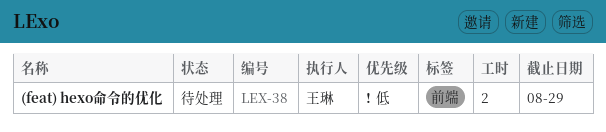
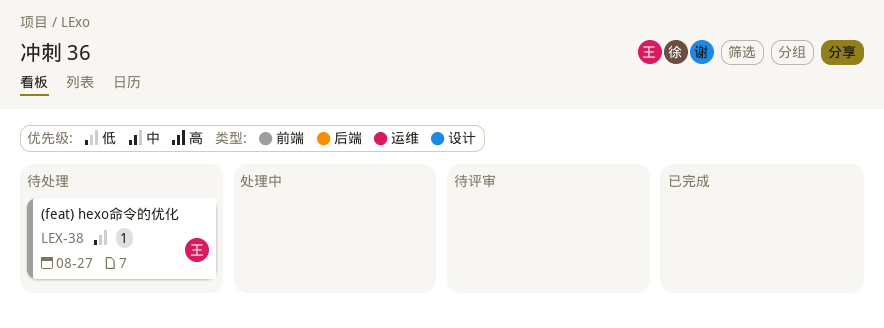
LEX-38, estimate: 2 -> 1
LEX-38, due: Aug 29 -> Aug 27

